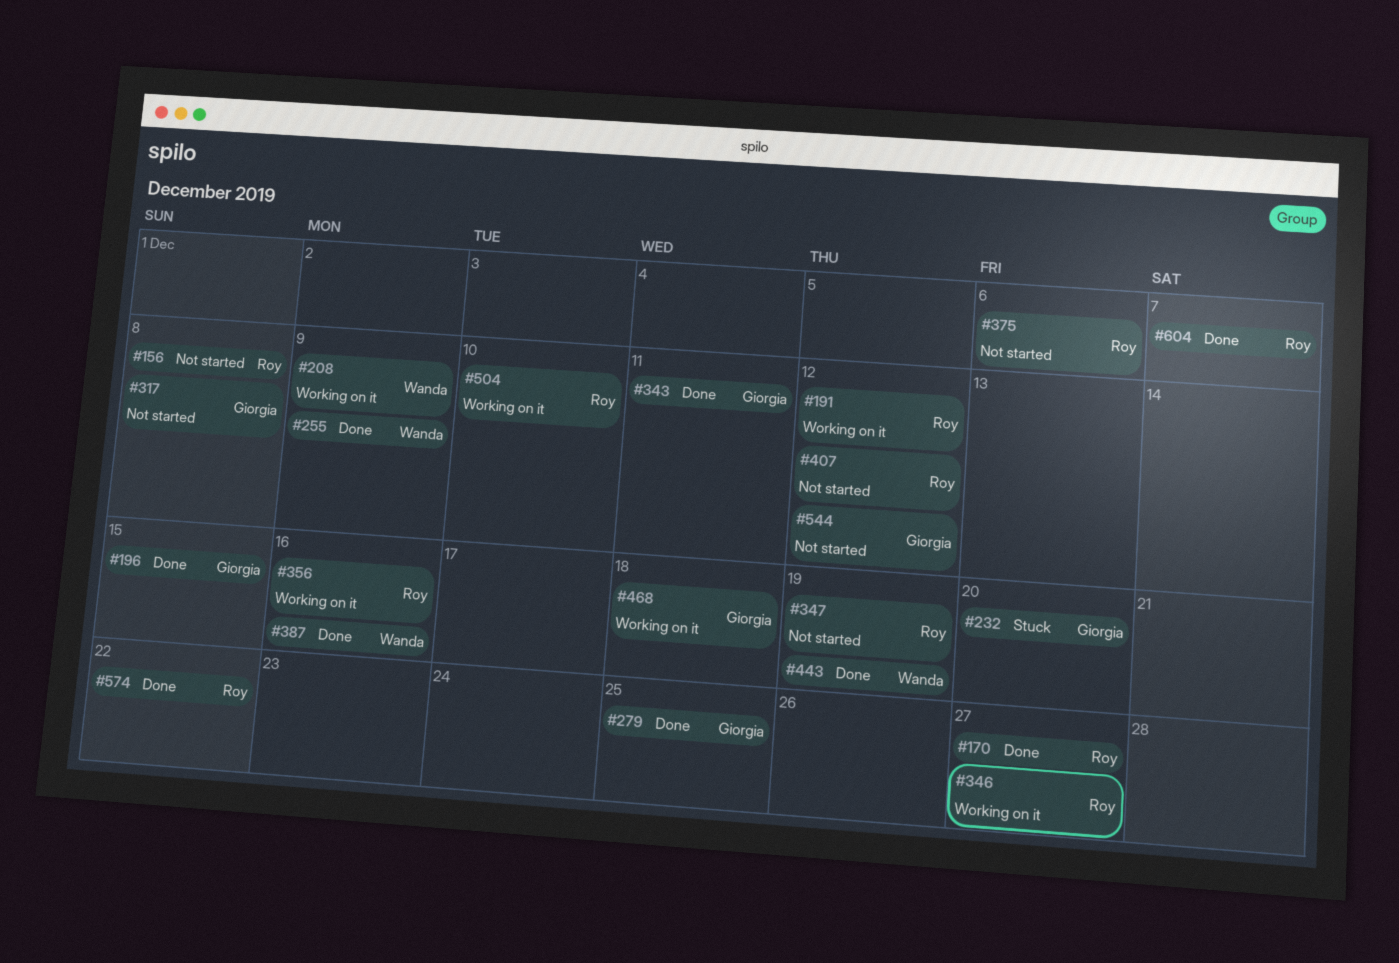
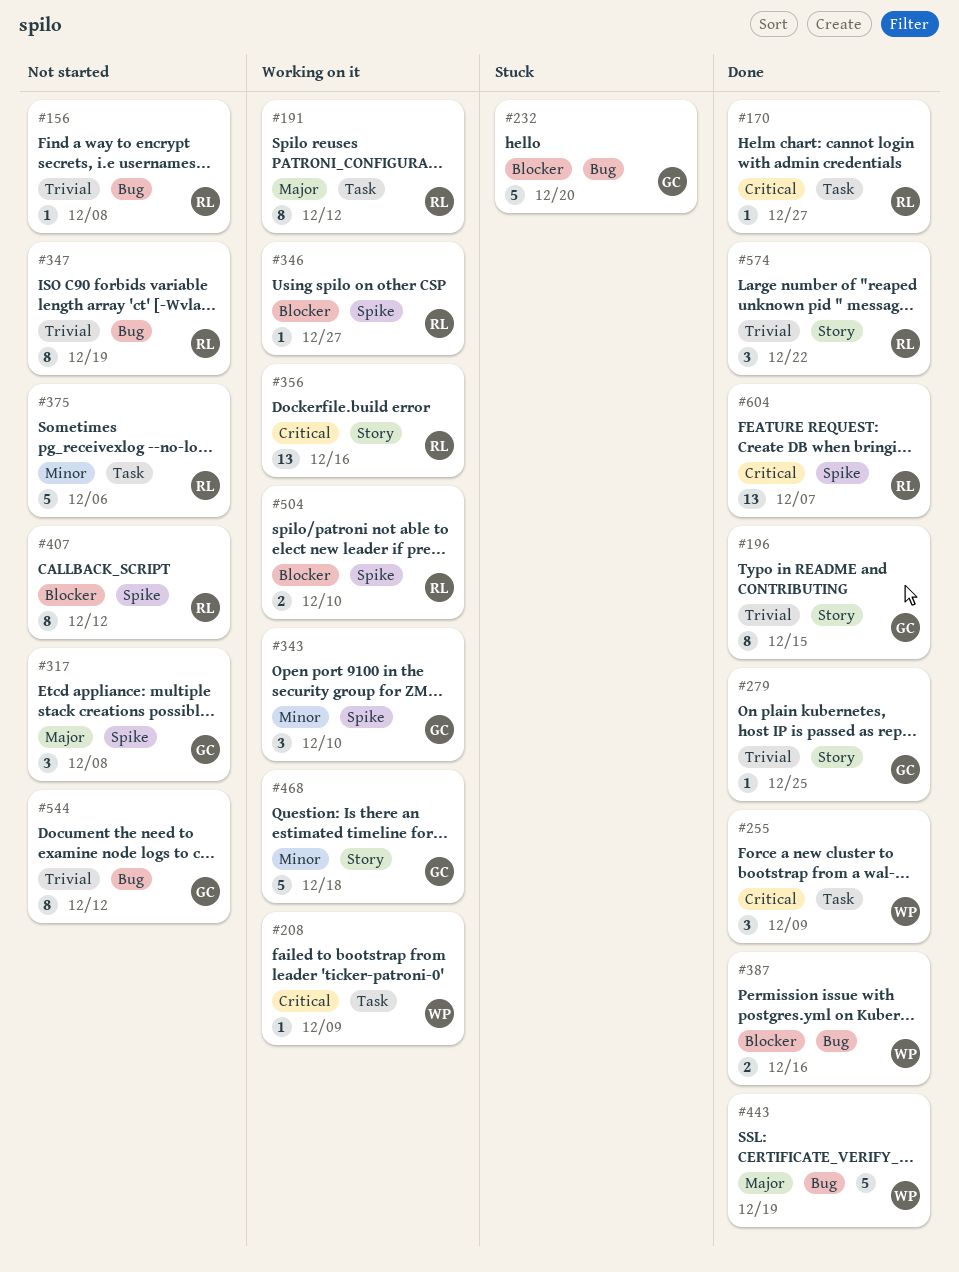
#343, status: Done -> Working on it
#343, due: Dec 11 -> Dec 10

